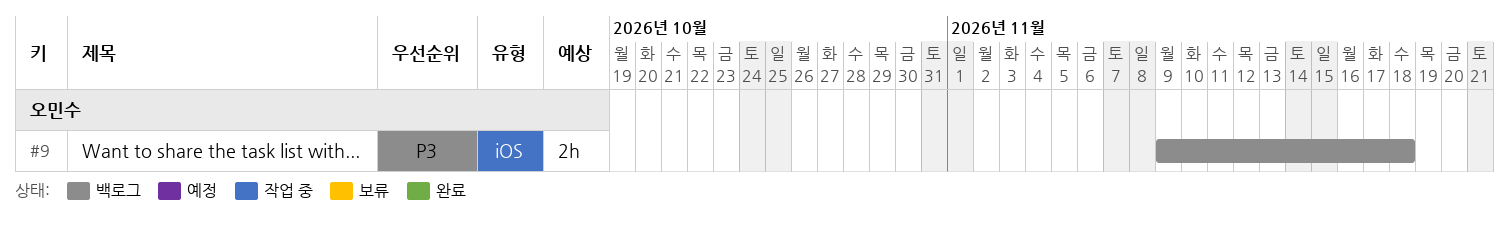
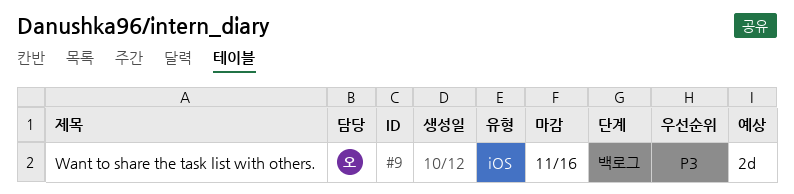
#9, estimate: 2h -> 2d
#9, due: Nov 18 -> Nov 16

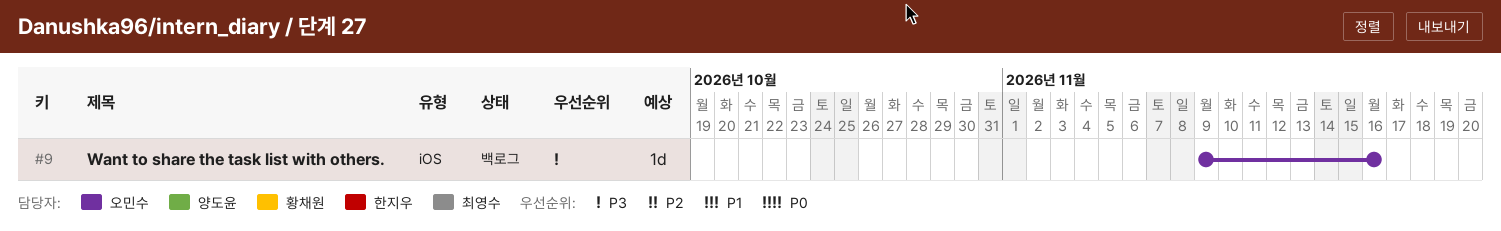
#9, estimate: 2d -> 1d

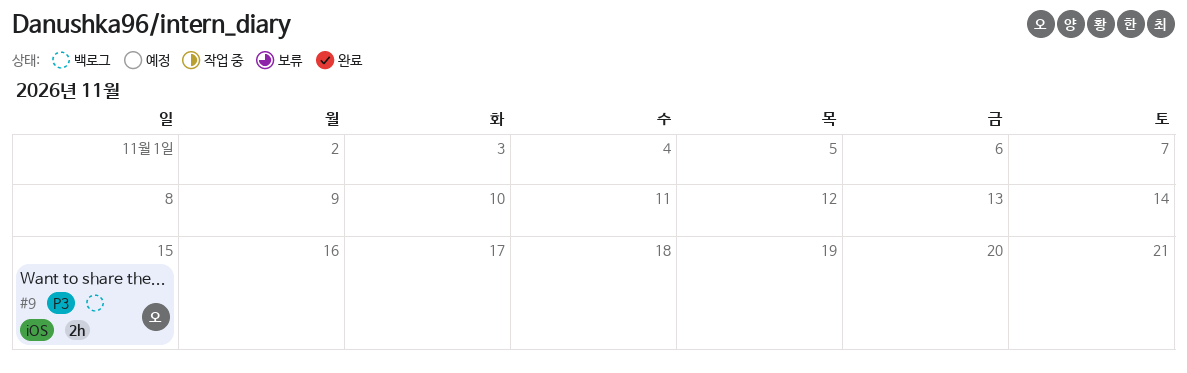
#9, estimate: 1d -> 2h
#9, due: Nov 16 -> Nov 15

